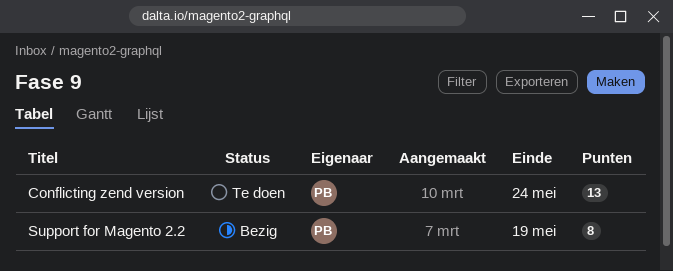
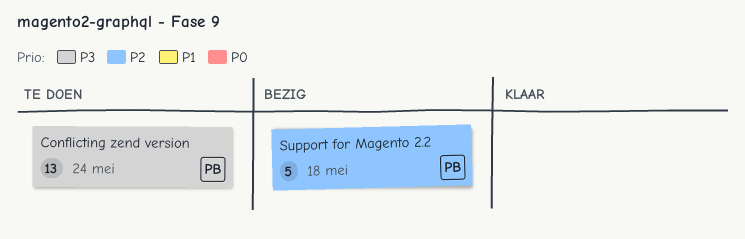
Support for Magento 2.2, estimate: 8 -> 5
Support for Magento 2.2, due: May 19 -> May 18

